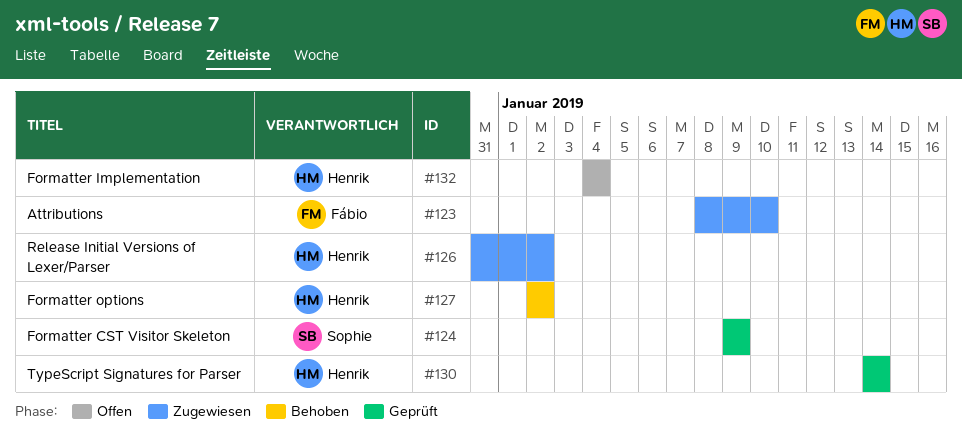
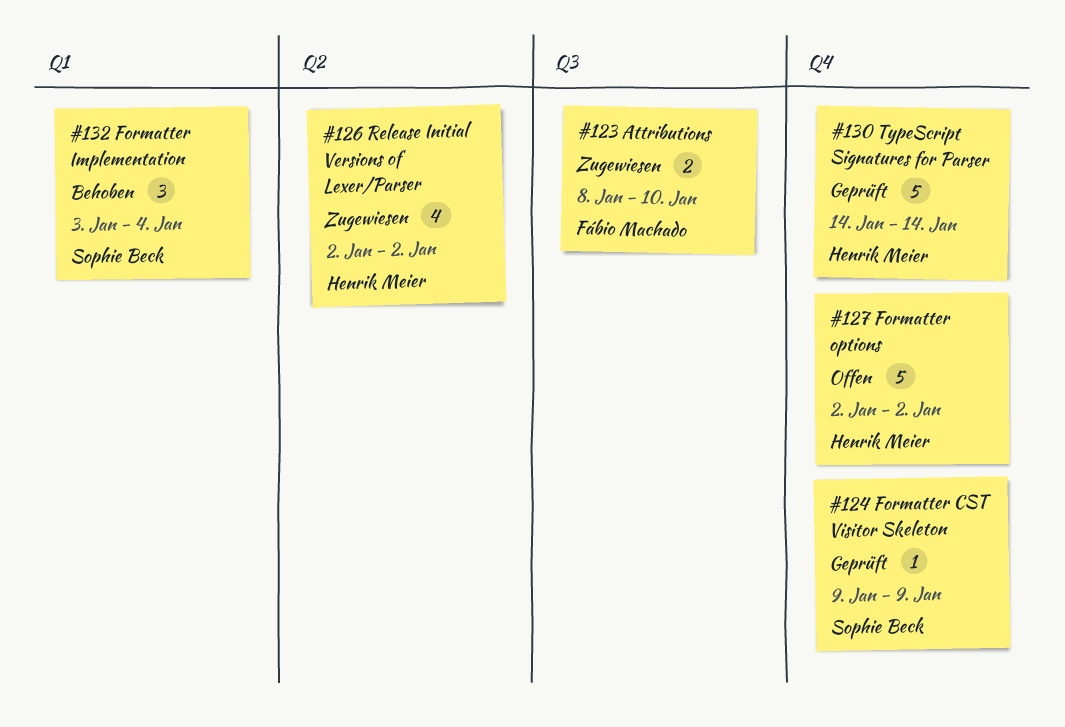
#126, start: Dec 31 -> Jan 2
#127, status: Behoben -> Offen
#132, status: Offen -> Behoben
#132, owner: Henrik Meier -> Sophie Beck
#132, start: Jan 4 -> Jan 3

